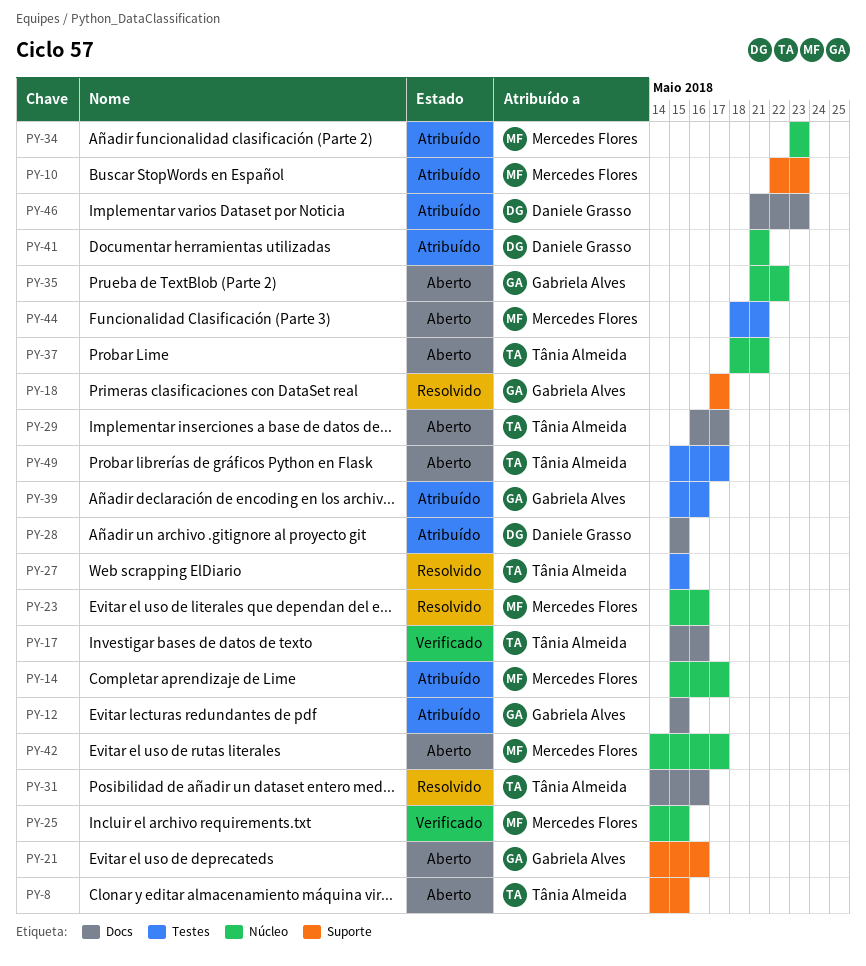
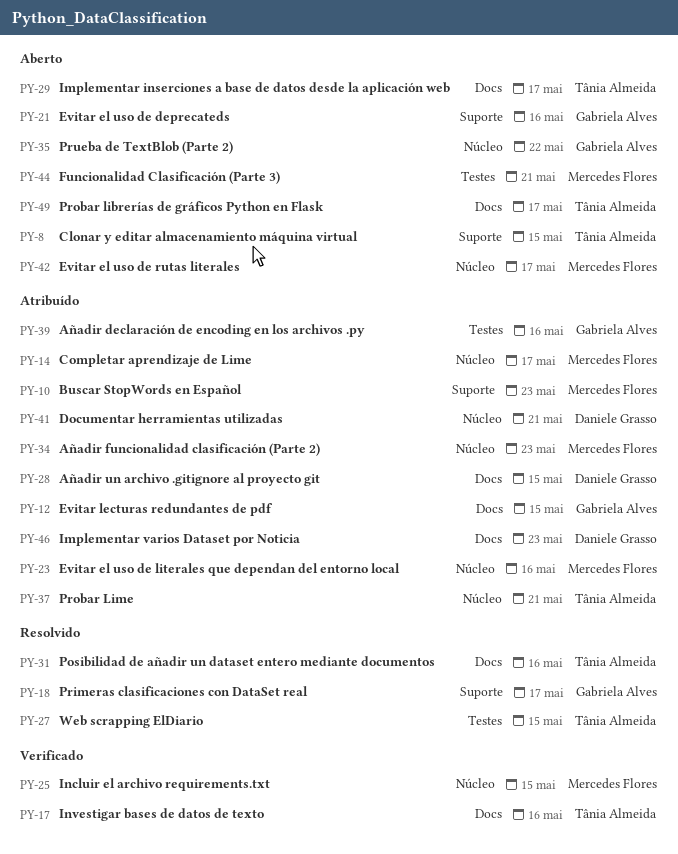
PY-23, status: Resolvido -> Atribuído
PY-37, status: Aberto -> Atribuído
PY-49, label: Testes -> Docs

